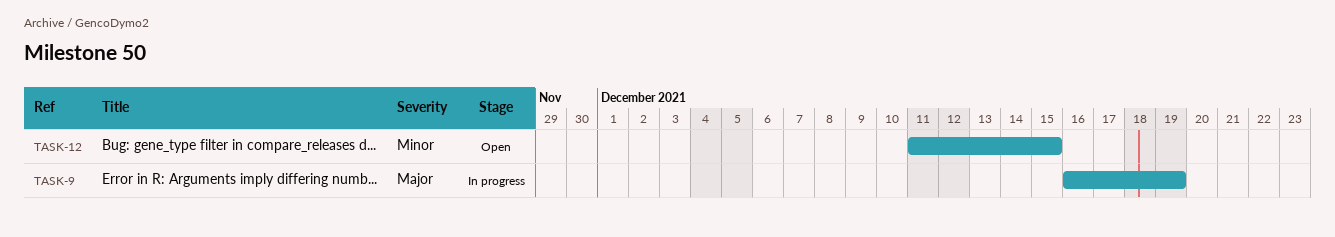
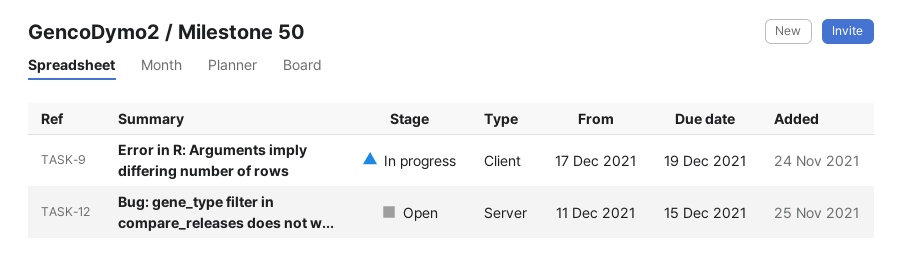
TASK-9, start: Dec 16 -> Dec 17

